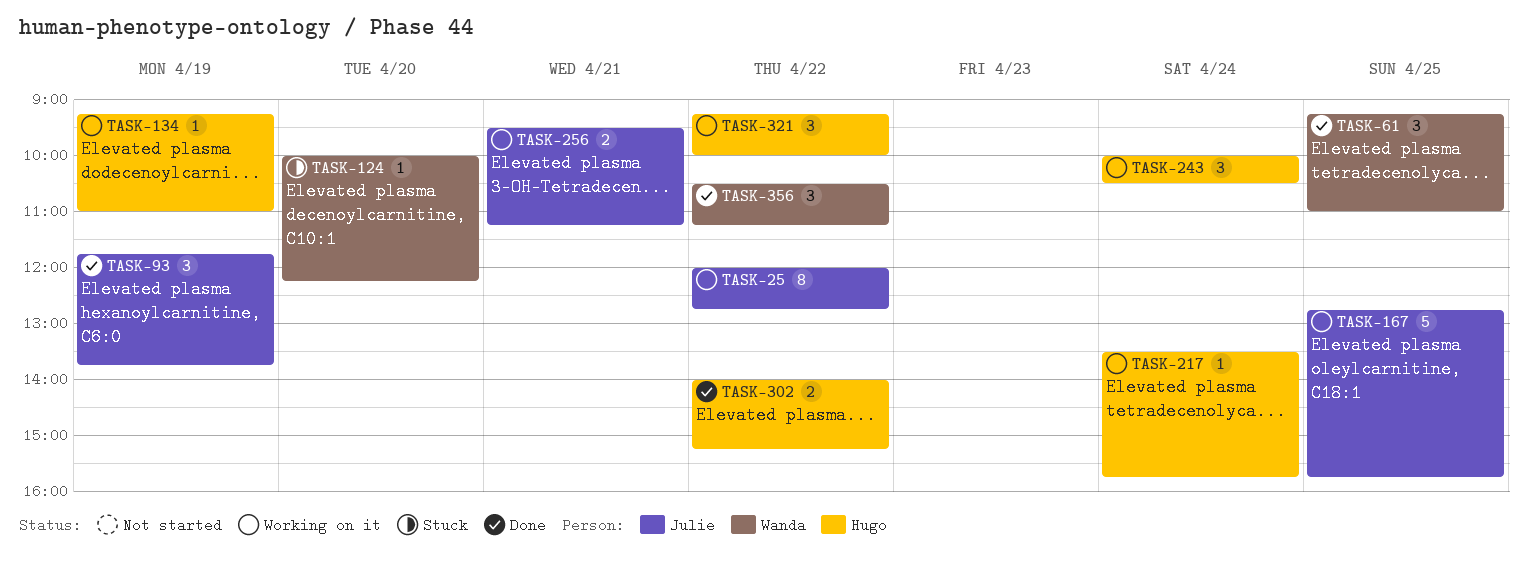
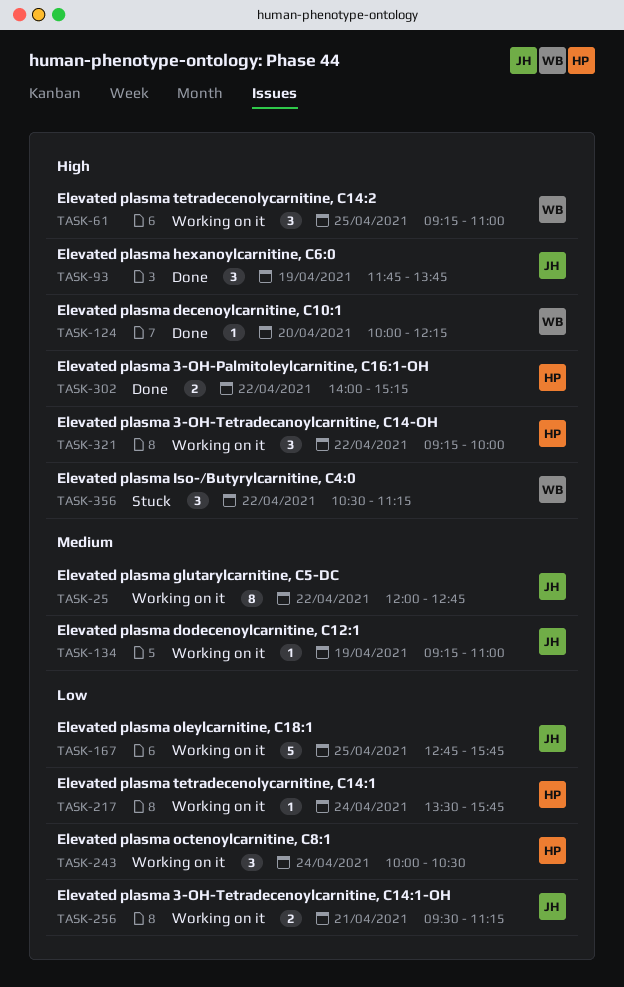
TASK-61, status: Done -> Working on it
TASK-124, status: Stuck -> Done
TASK-134, owner: Hugo -> Julie
TASK-356, status: Done -> Stuck

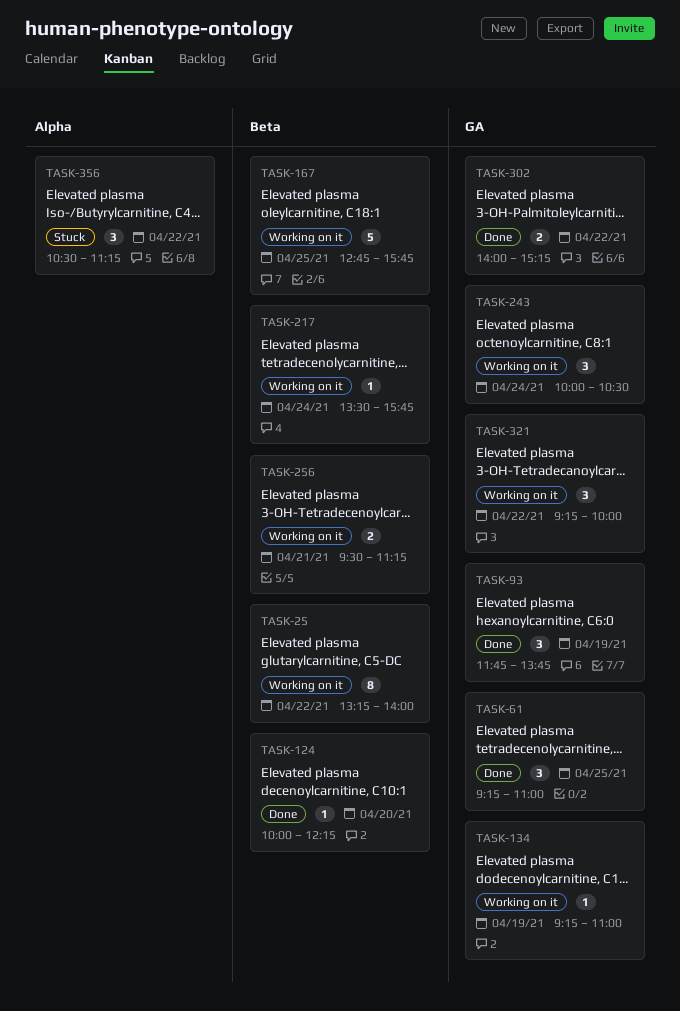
TASK-25, begins: 12:00 -> 13:15
TASK-25, ends: 12:45 -> 14:00
TASK-61, status: Working on it -> Done

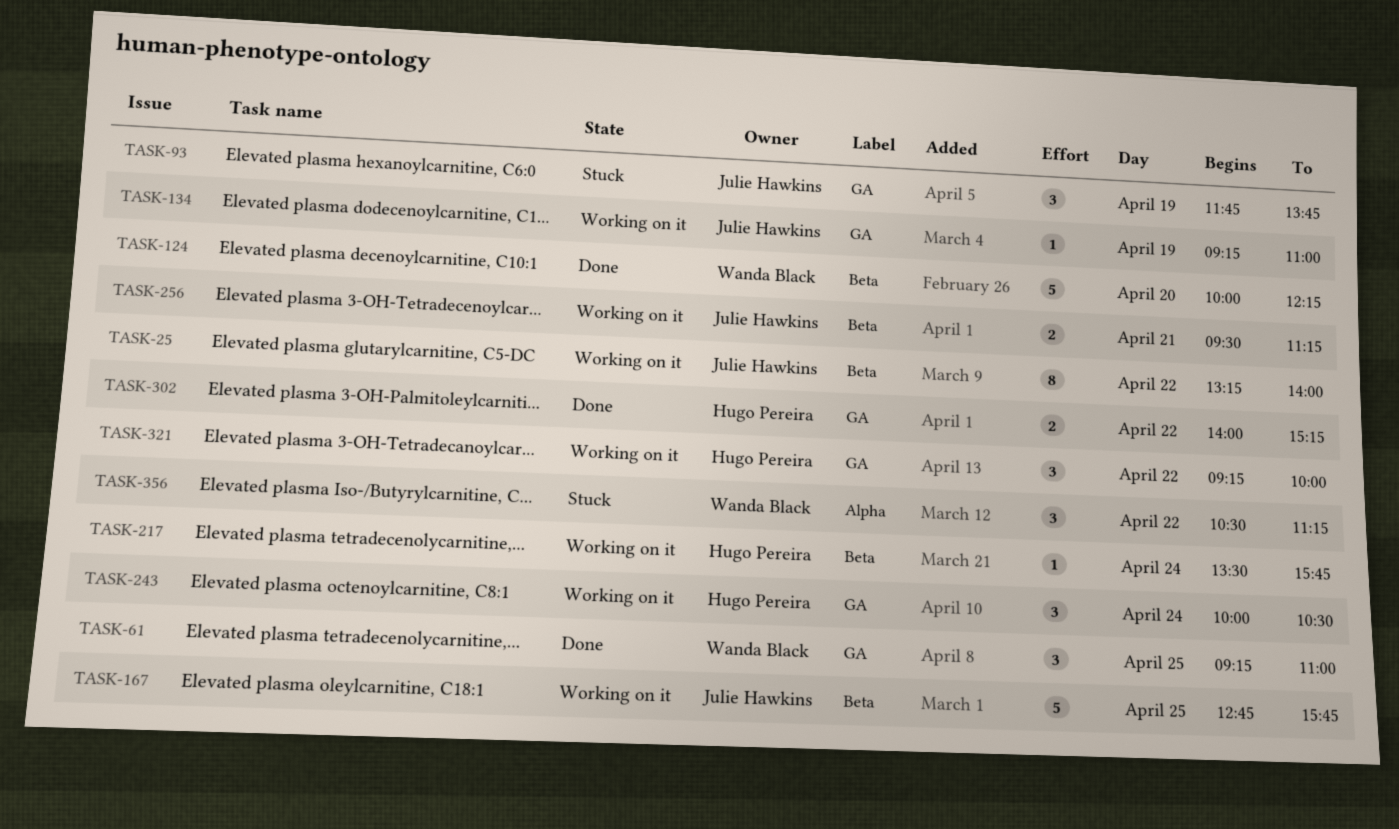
TASK-93, status: Done -> Stuck
TASK-124, estimate: 1 -> 5

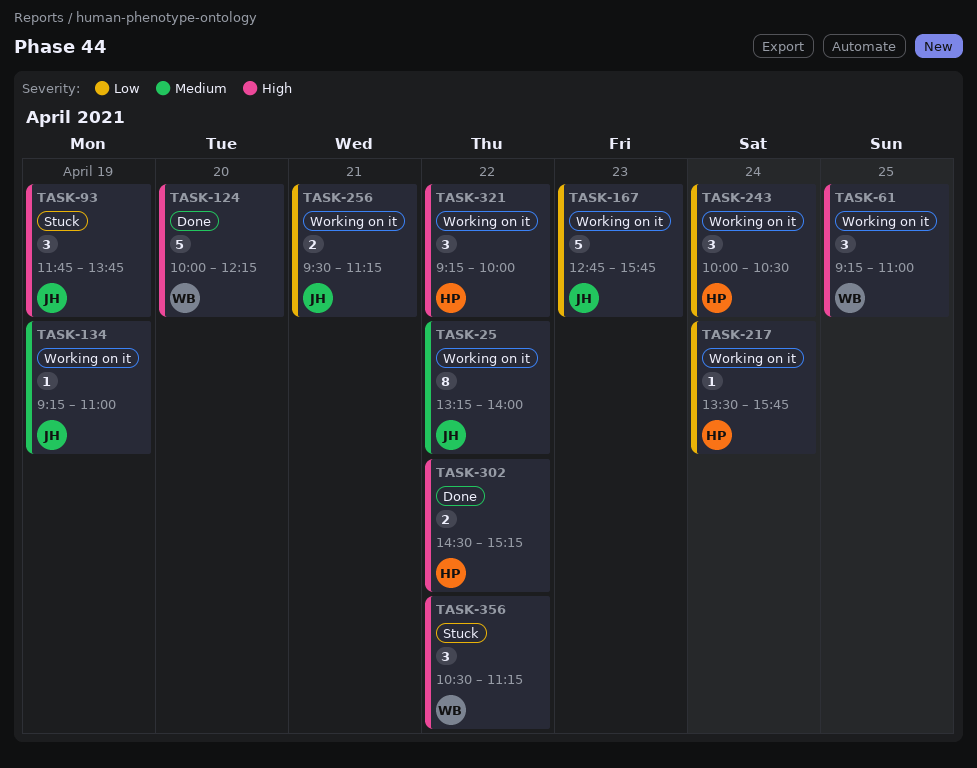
TASK-61, status: Done -> Working on it
TASK-167, day: Apr 25 -> Apr 23
TASK-302, begins: 14:00 -> 14:30

